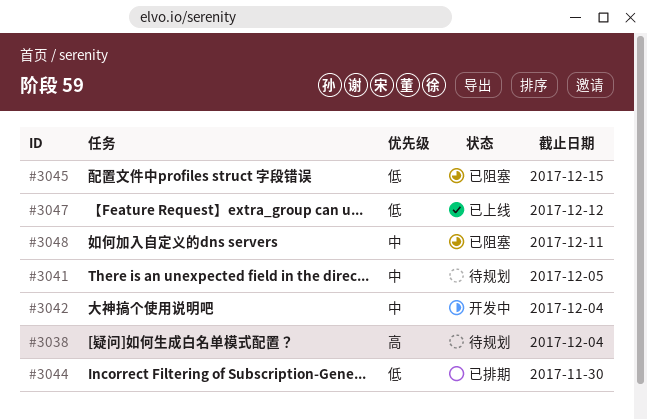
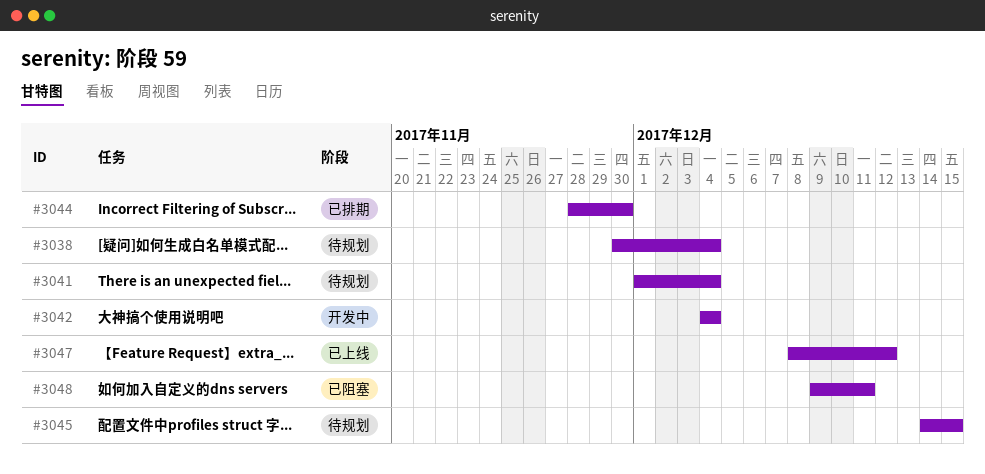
#3041, due: Dec 5 -> Dec 4
#3045, status: 已阻塞 -> 待规划

